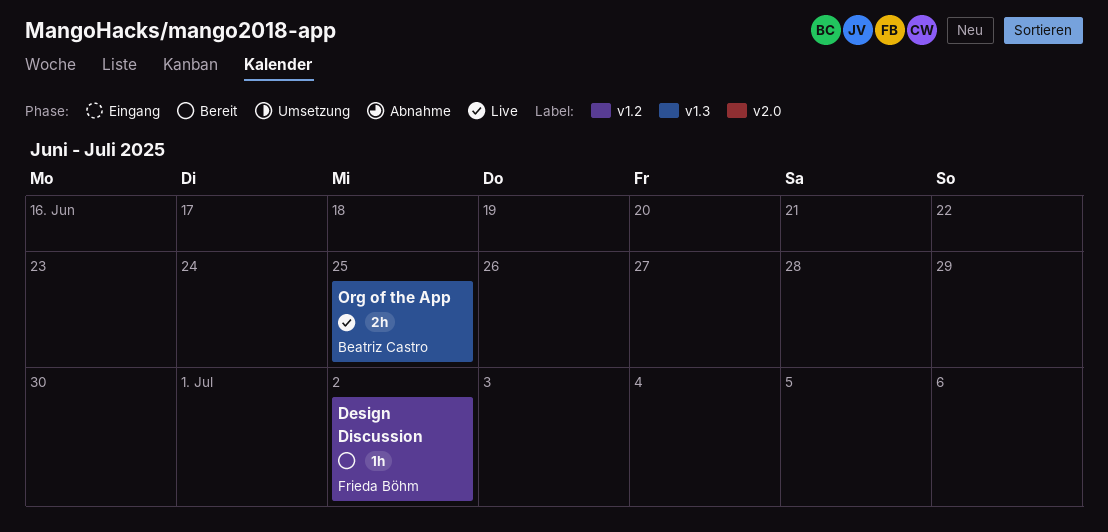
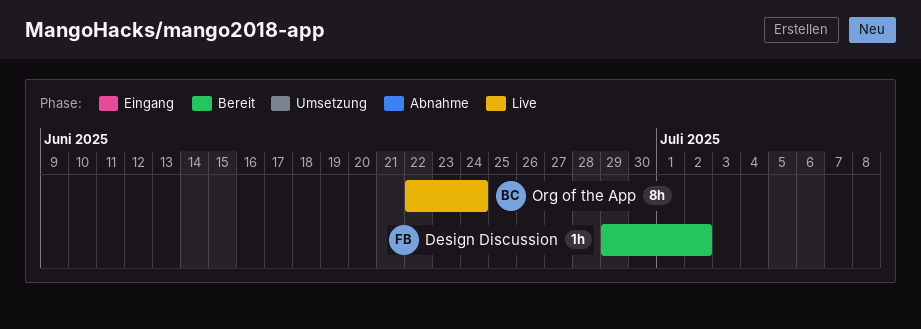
Org of the App, estimate: 2h -> 8h
Org of the App, due: Jun 25 -> Jun 24

